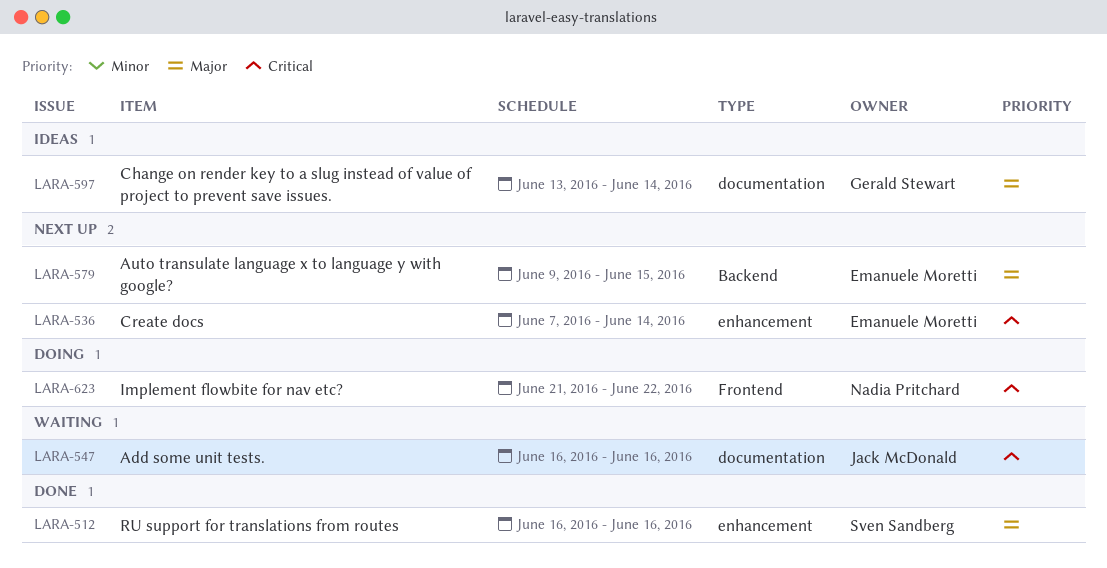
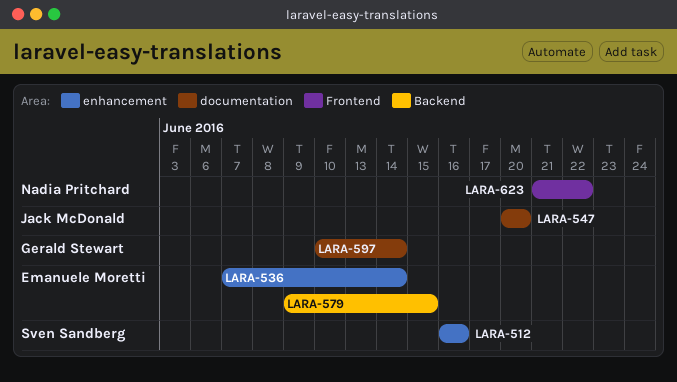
LARA-547, start: Jun 16 -> Jun 20
LARA-547, due: Jun 16 -> Jun 20
LARA-597, start: Jun 13 -> Jun 10

